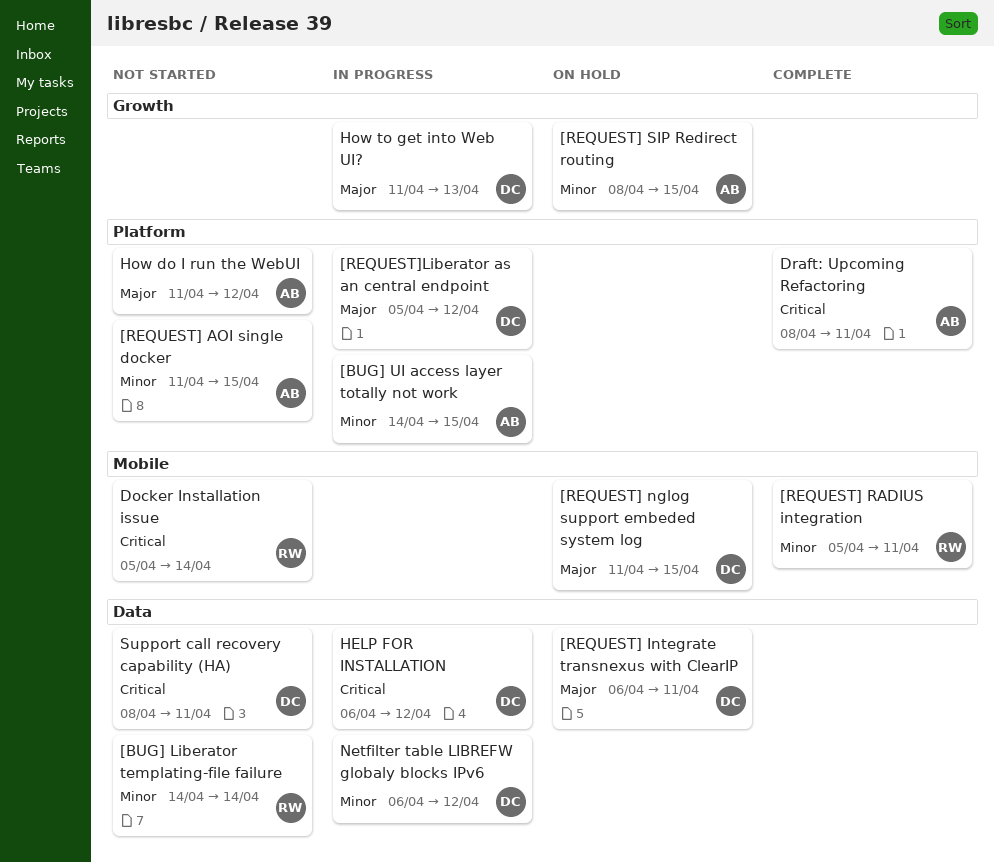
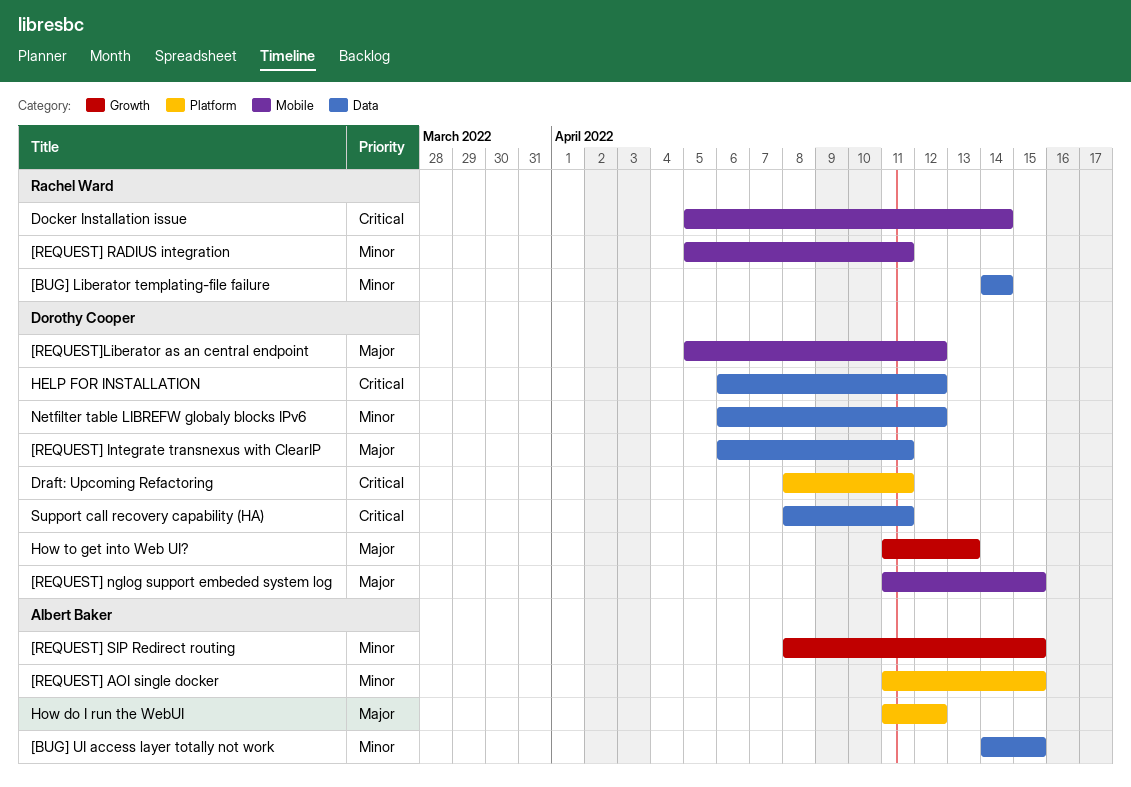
[BUG] UI access layer totally not work, label: Platform -> Data
[REQUEST]Liberator as an central endpoint, label: Platform -> Mobile
Draft: Upcoming Refactoring, owner: Albert Baker -> Dorothy Cooper

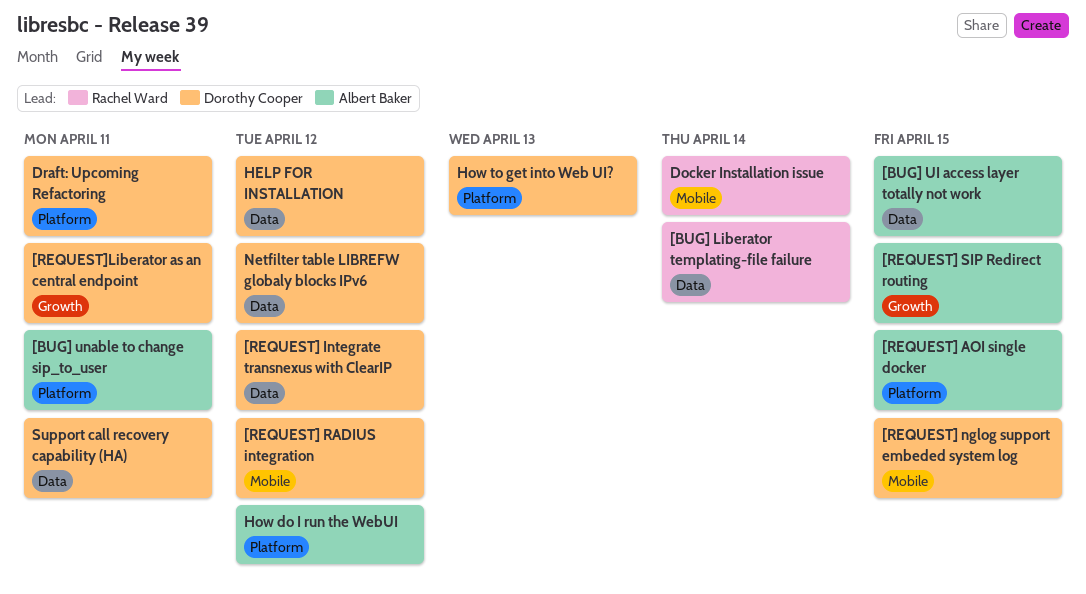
[BUG] unable to change sip_to_user: none -> present
[REQUEST] Integrate transnexus with ClearIP, due: Apr 11 -> Apr 12
[REQUEST] RADIUS integration, owner: Rachel Ward -> Dorothy Cooper
[REQUEST] RADIUS integration, due: Apr 11 -> Apr 12
[REQUEST]Liberator as an central endpoint, label: Mobile -> Growth
[REQUEST]Liberator as an central endpoint, due: Apr 12 -> Apr 11
How to get into Web UI?, label: Growth -> Platform

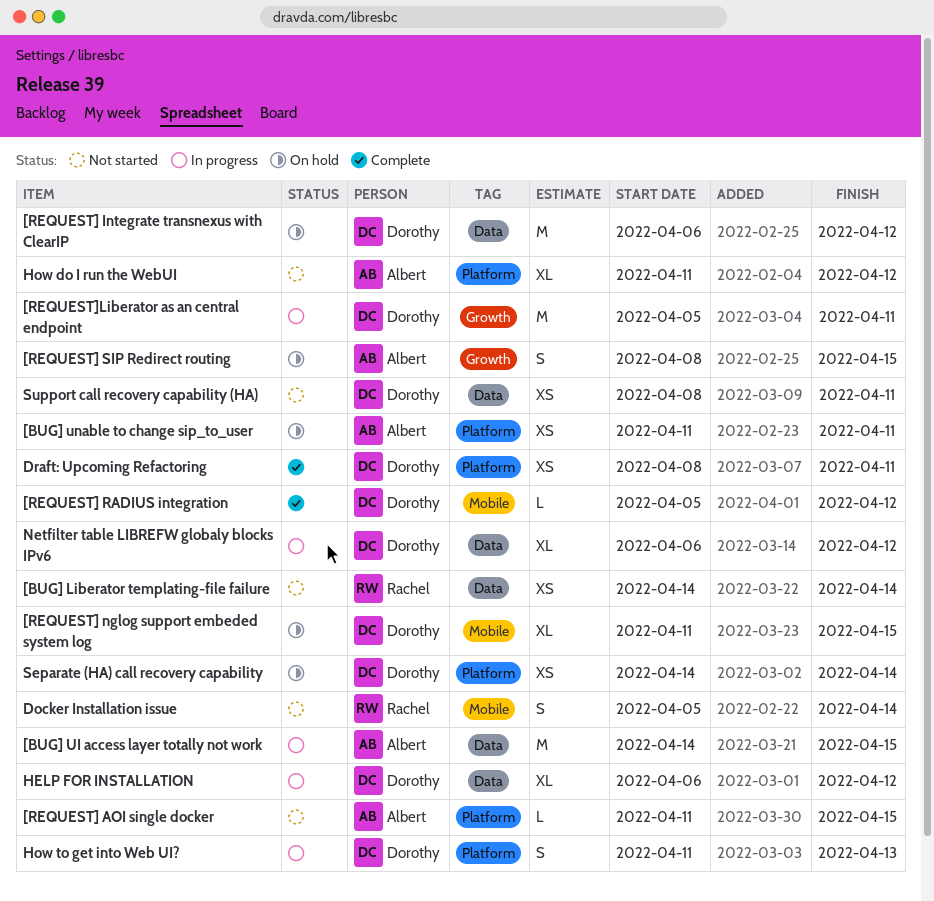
Separate (HA) call recovery capability: none -> present

